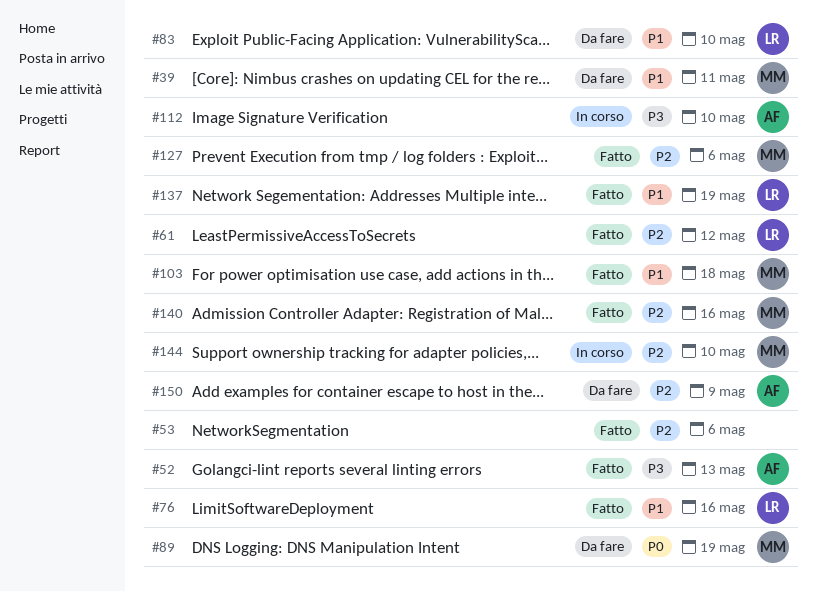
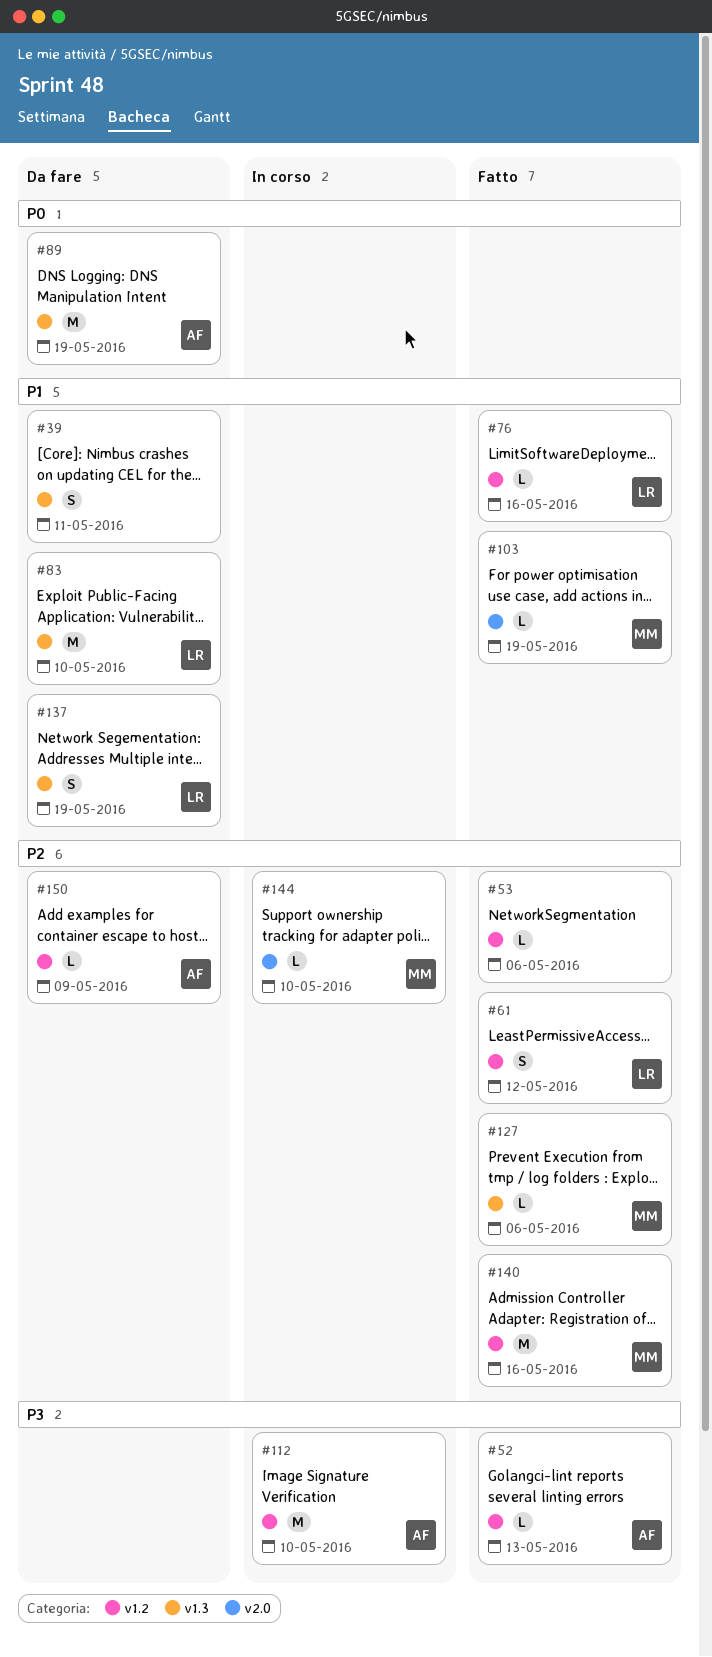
#39, owner: MM -> none
#89, owner: MM -> AF
#103, due: May 18 -> May 19
#137, status: Fatto -> Da fare

